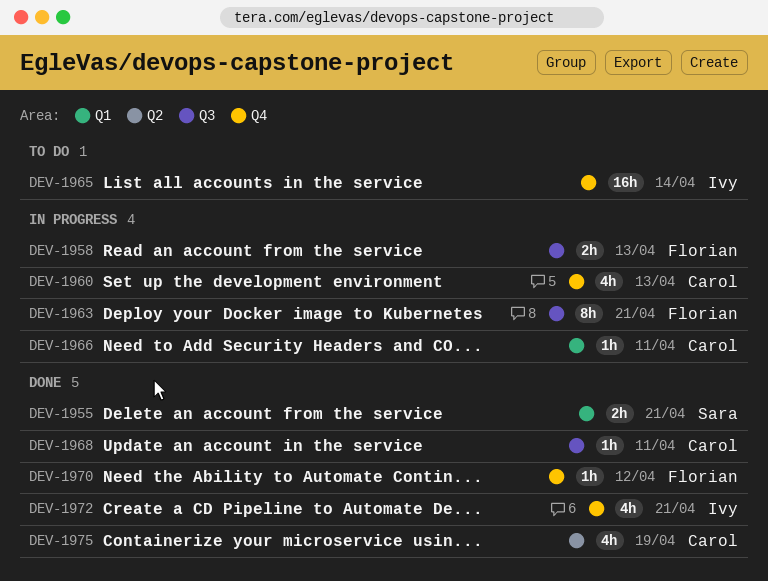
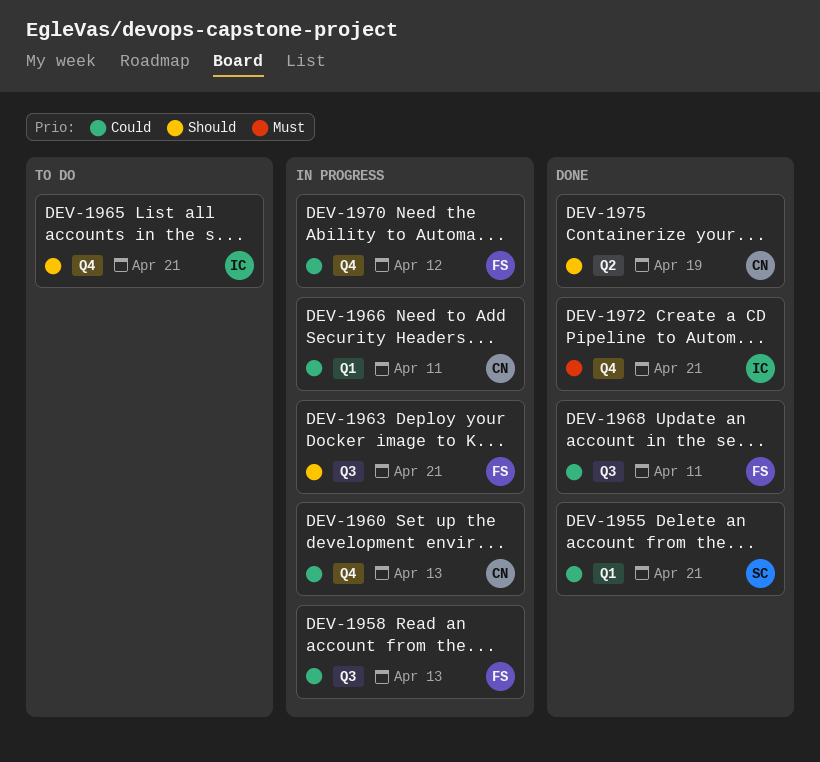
DEV-1965, due: Apr 14 -> Apr 21
DEV-1968, owner: Carol -> Florian
DEV-1970, status: Done -> In progress

